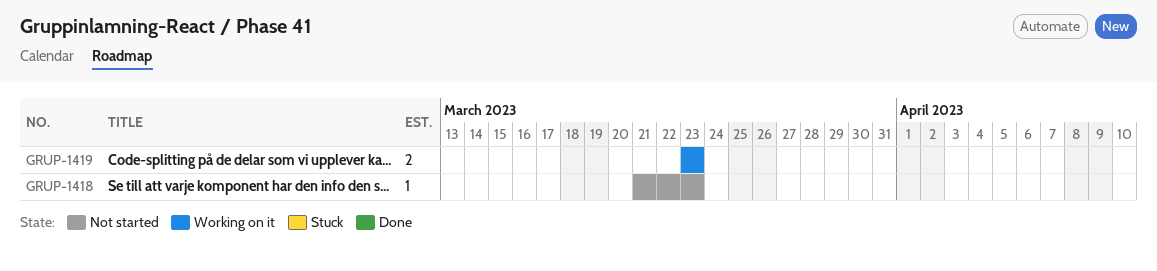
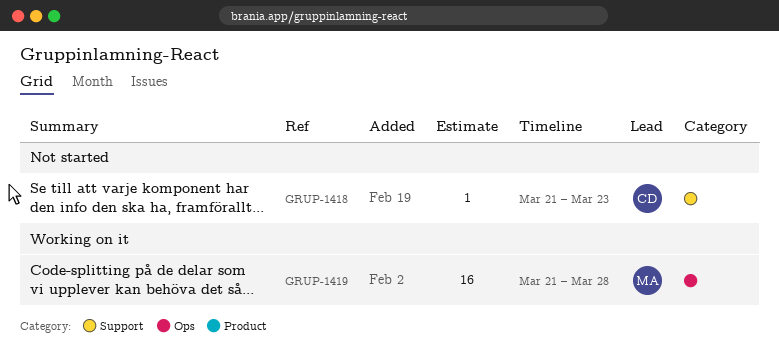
GRUP-1419, estimate: 2 -> 16
GRUP-1419, start: Mar 23 -> Mar 21
GRUP-1419, due: Mar 23 -> Mar 28

